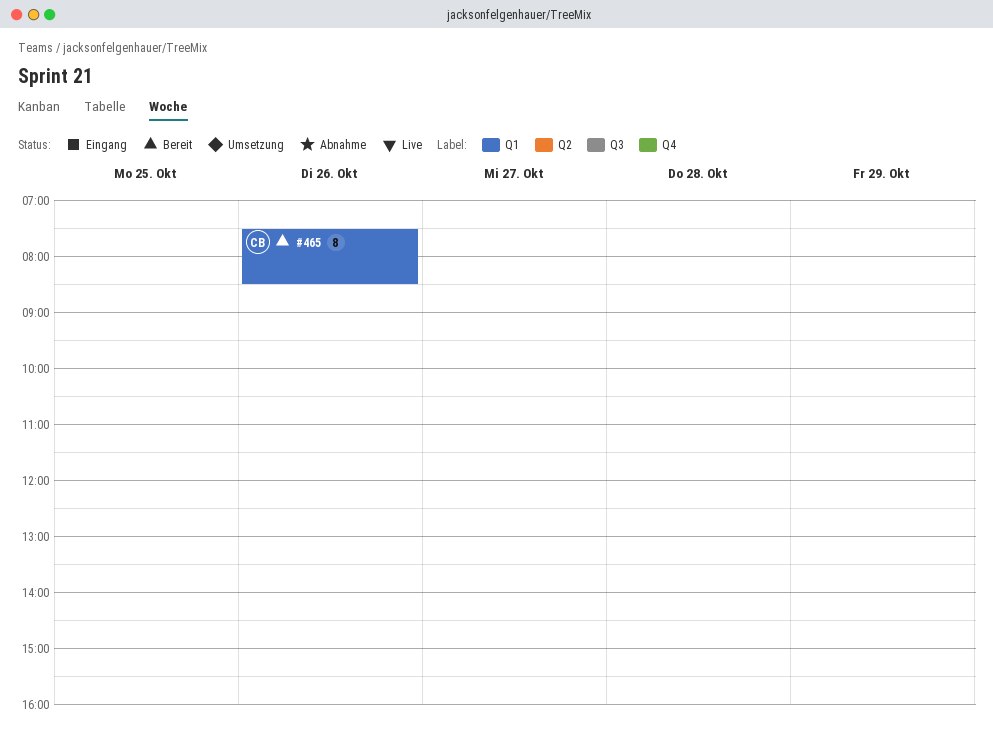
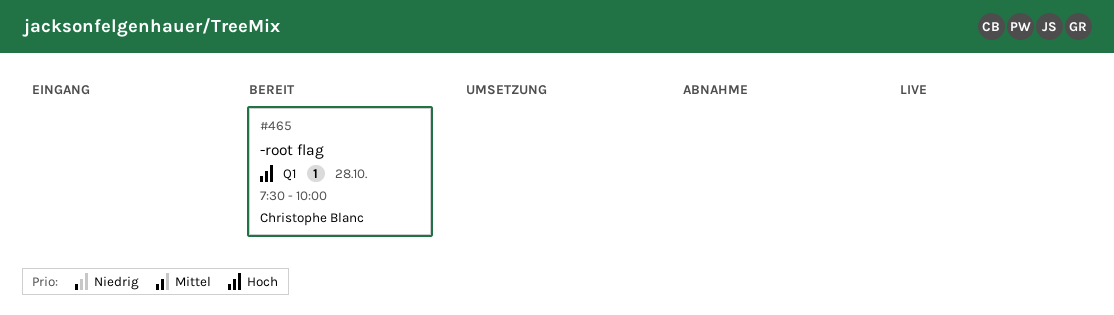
#465, estimate: 8 -> 1
#465, day: Oct 26 -> Oct 28
#465, ends: 08:30 -> 10:00

